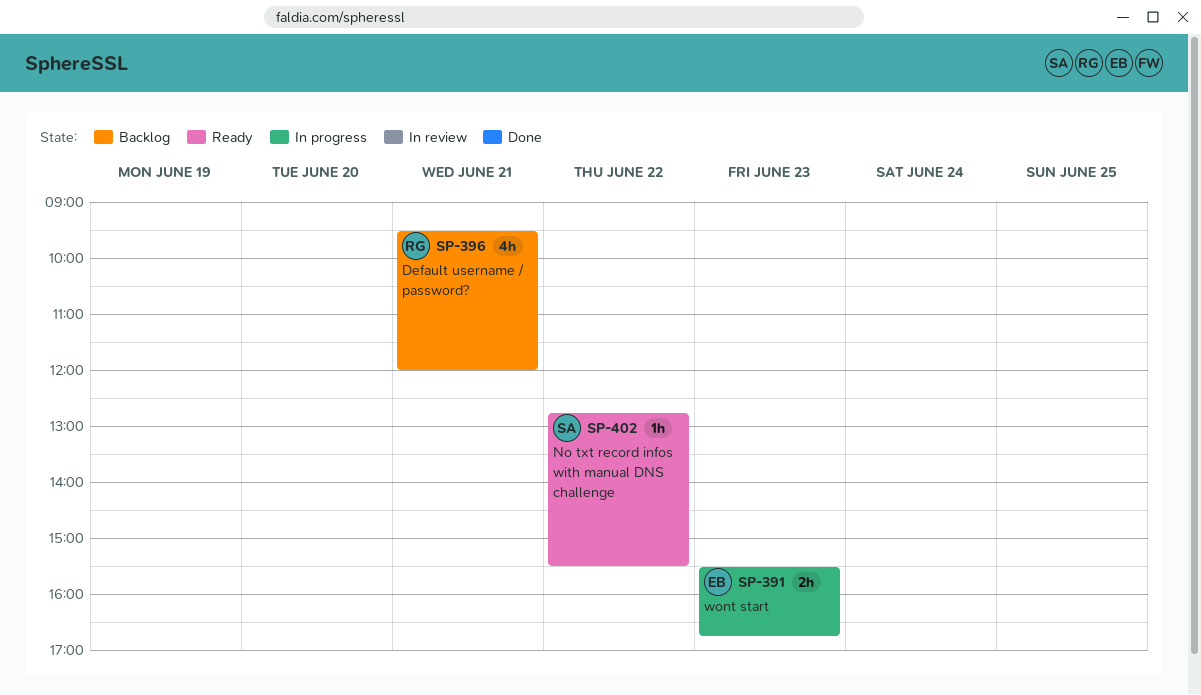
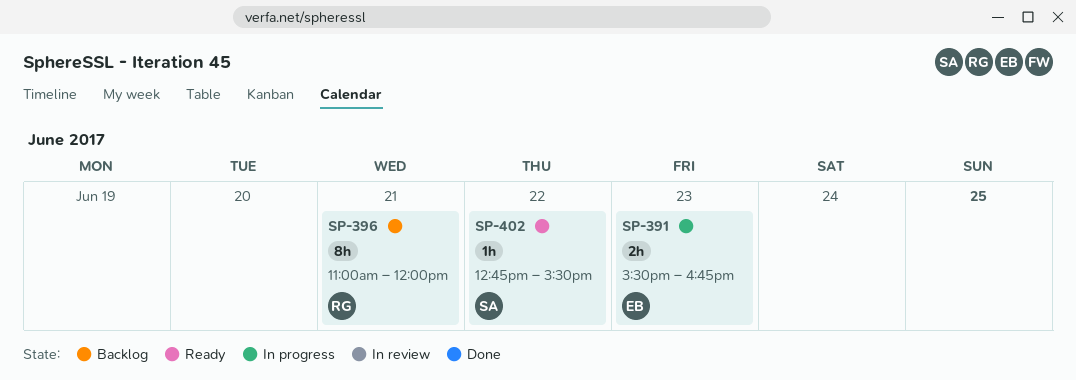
SP-396, estimate: 4h -> 8h
SP-396, begins: 09:30 -> 11:00

